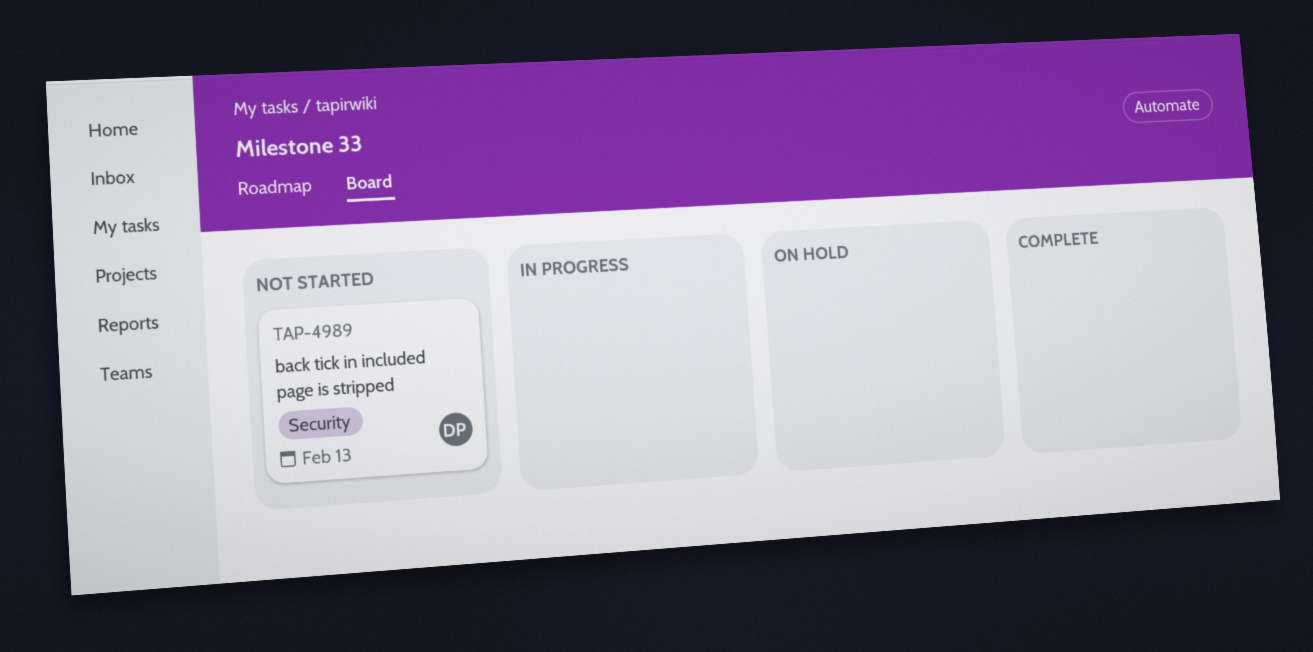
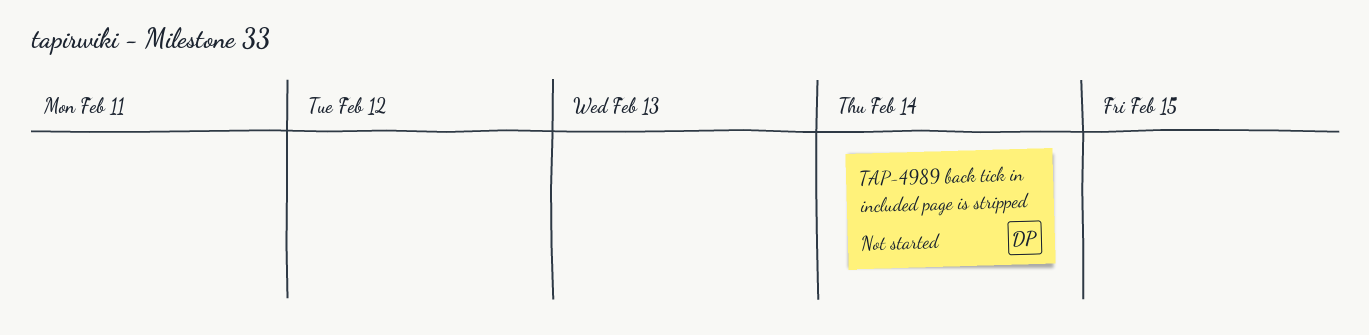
TAP-4989, due: Feb 13 -> Feb 14

